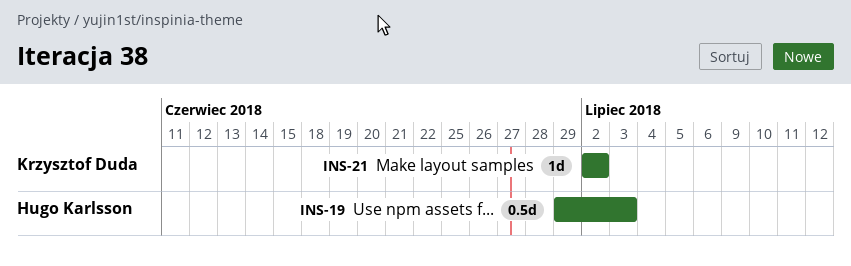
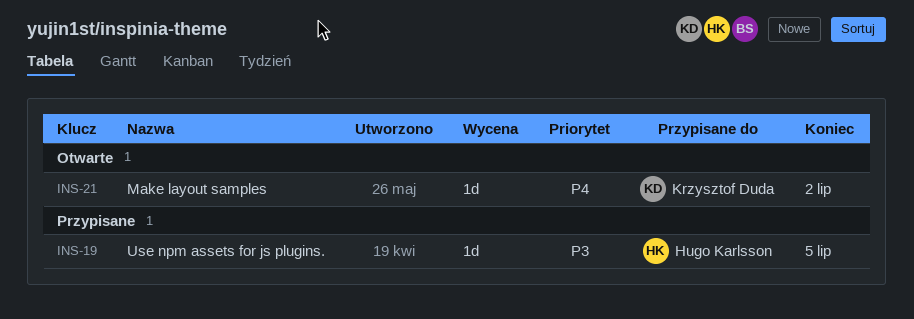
INS-19, estimate: 0.5d -> 1d
INS-19, due: Jul 3 -> Jul 5

